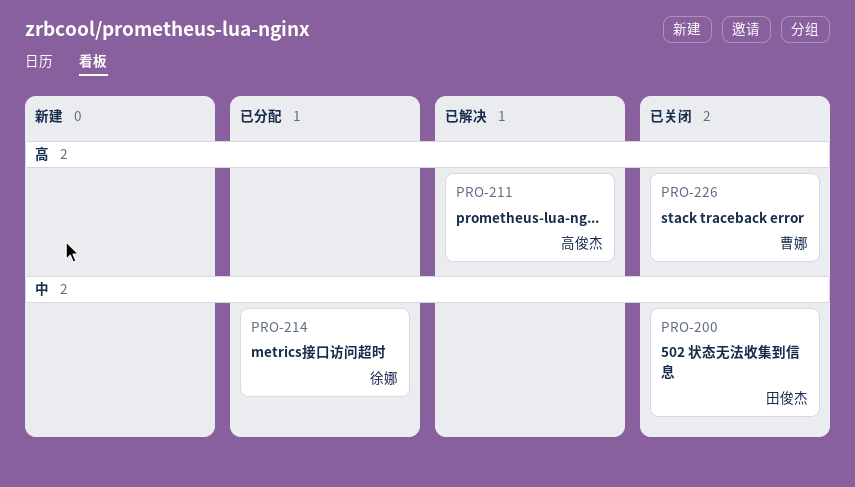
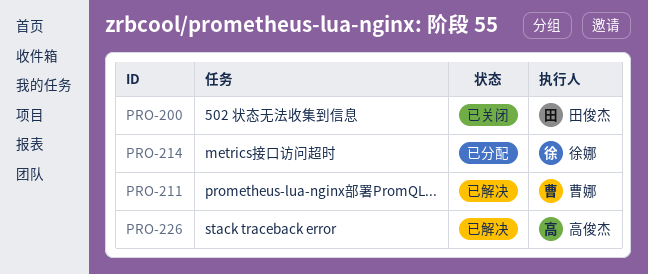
PRO-211, owner: 高俊杰 -> 曹娜
PRO-226, status: 已关闭 -> 已解决
PRO-226, owner: 曹娜 -> 高俊杰

